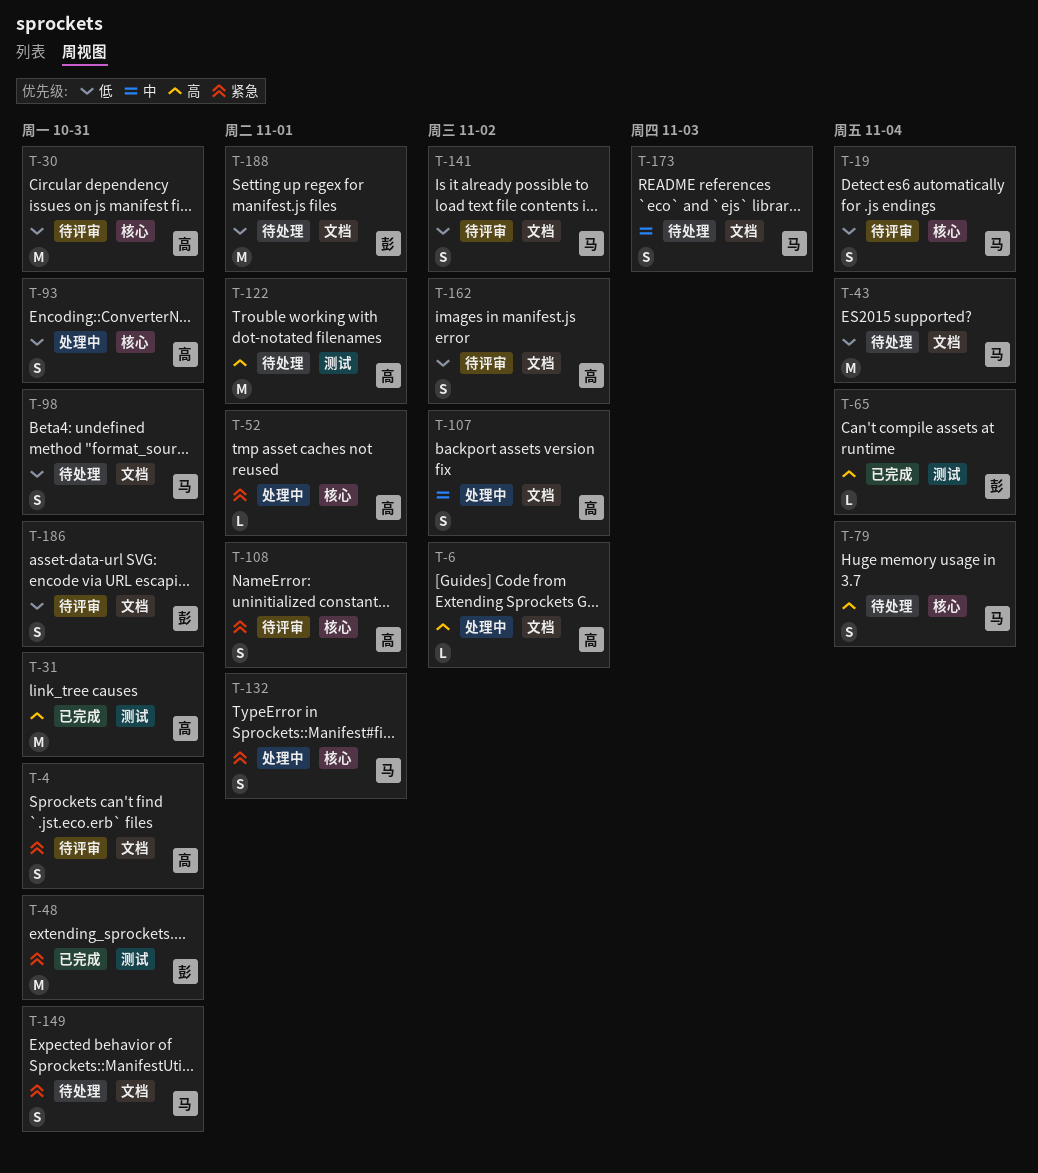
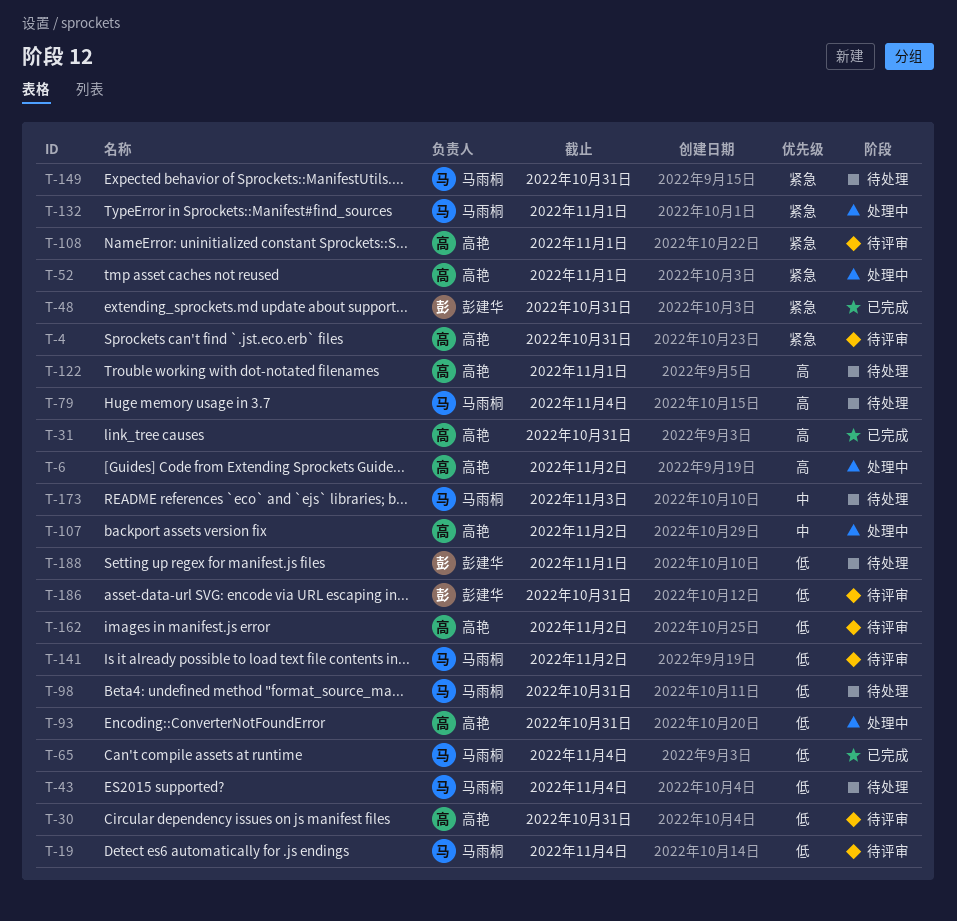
T-65, owner: 彭建华 -> 马雨桐
T-65, priority: 高 -> 低

